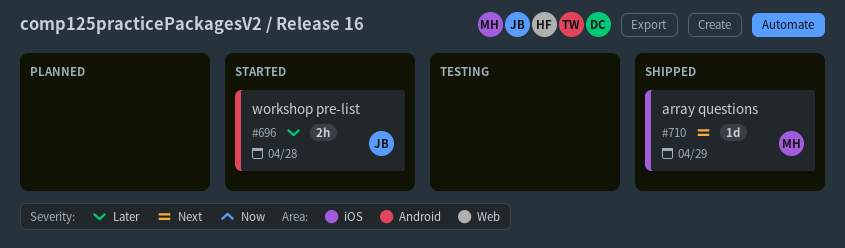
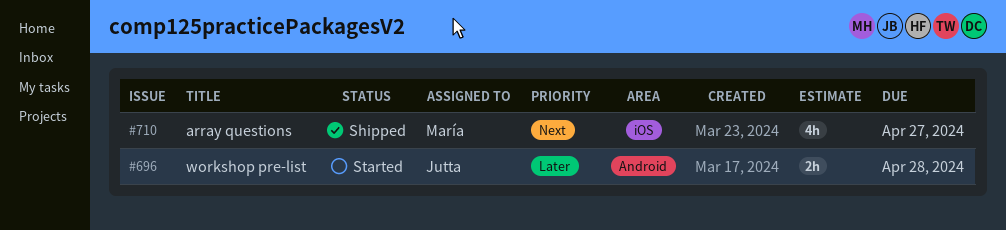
#710, estimate: 1d -> 4h
#710, due: Apr 29 -> Apr 27

